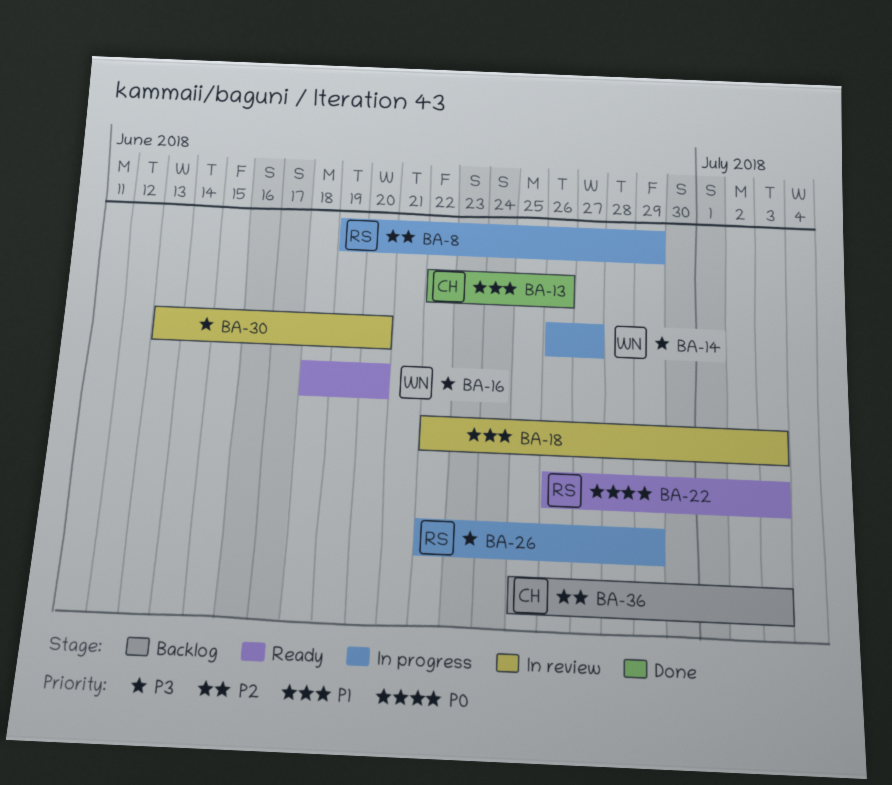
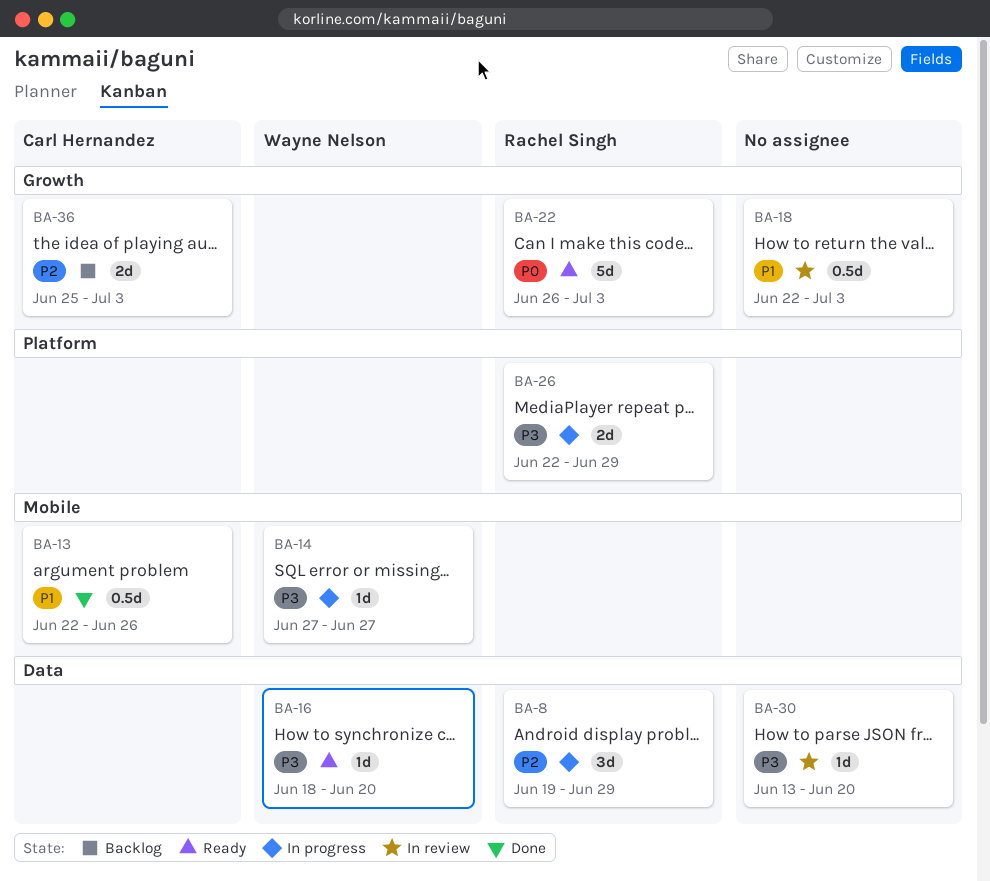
BA-14, start: Jun 26 -> Jun 27

